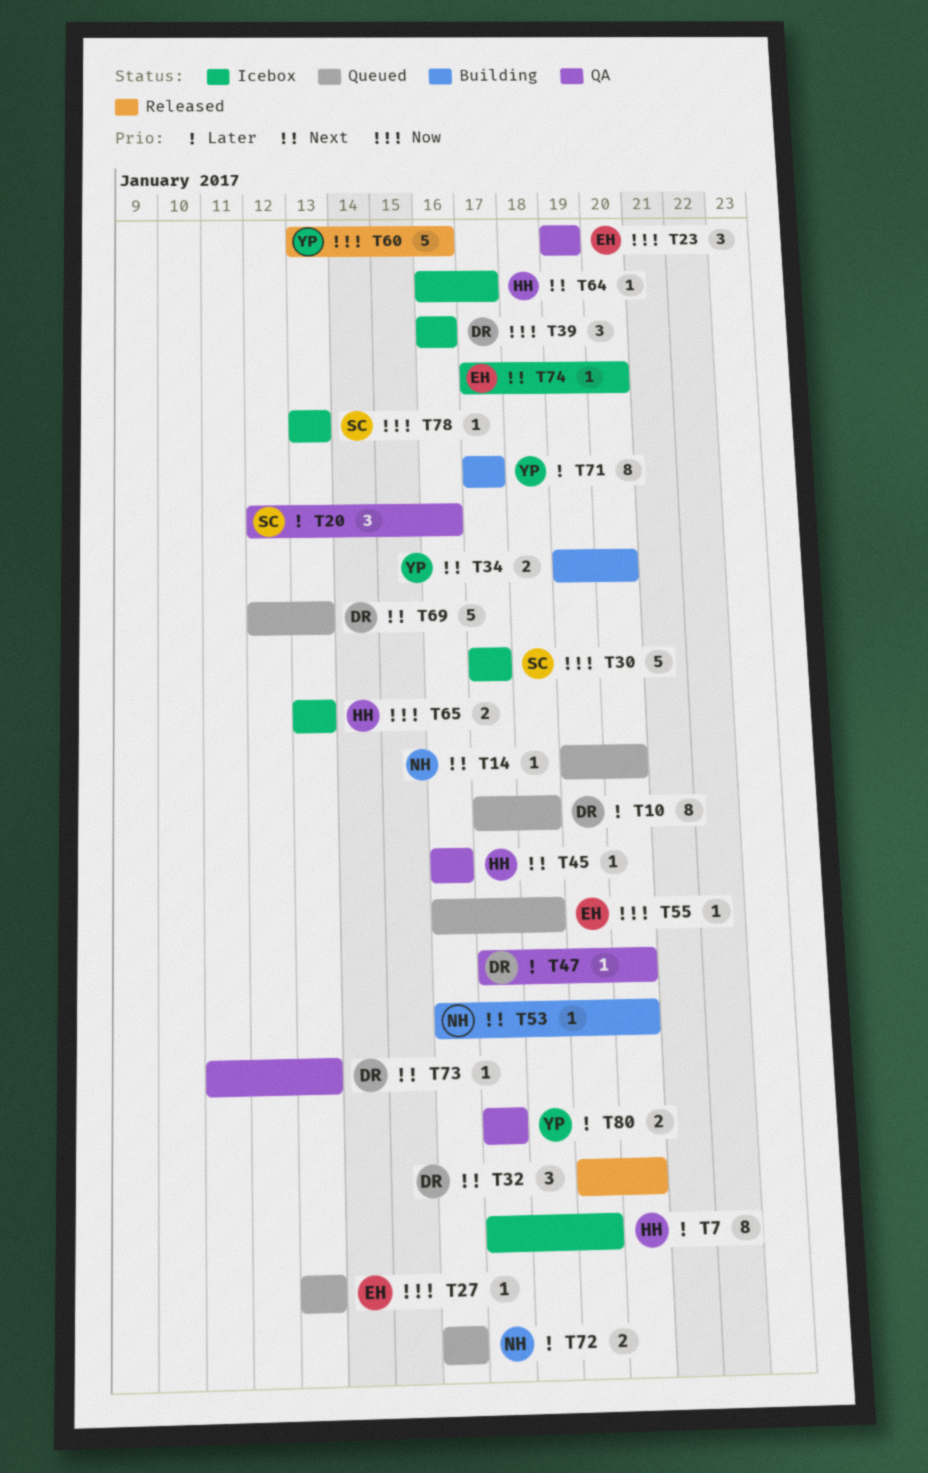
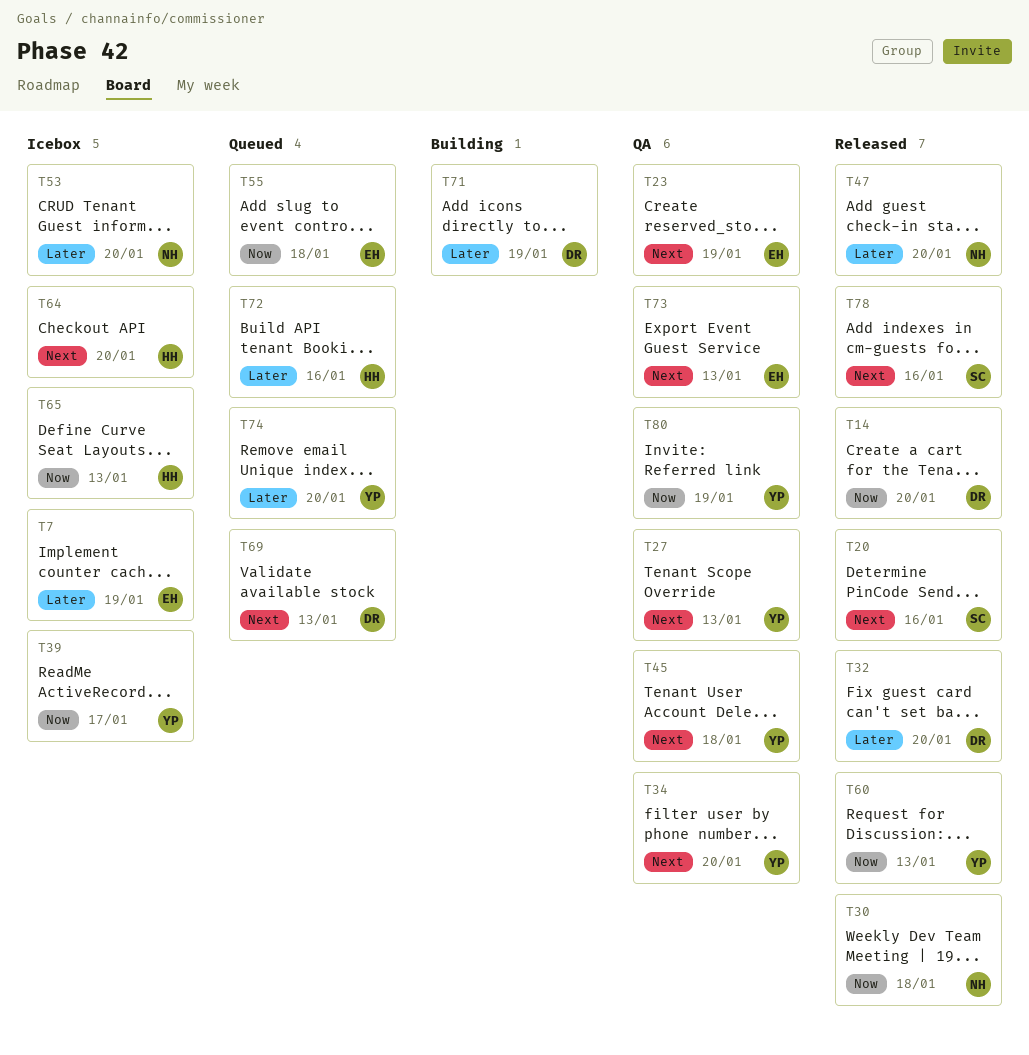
T7, owner: HH -> EH
T10: present -> none
T14, status: Queued -> Released
T14, owner: NH -> DR
T14, priority: Next -> Now
T20, status: QA -> Released
T20, priority: Later -> Next
T23, priority: Now -> Next
T27, status: Queued -> QA
T27, owner: EH -> YP
T27, priority: Now -> Next
T30, status: Icebox -> Released
T30, owner: SC -> NH
T30, due: Jan 17 -> Jan 18
T32, priority: Next -> Later
T34, status: Building -> QA
T39, owner: DR -> YP
T39, due: Jan 16 -> Jan 17
T45, owner: HH -> YP
T45, due: Jan 16 -> Jan 18
T47, status: QA -> Released
T47, owner: DR -> NH
T53, status: Building -> Icebox
T53, priority: Next -> Later
T60, due: Jan 16 -> Jan 13
T64, due: Jan 17 -> Jan 20
T71, owner: YP -> DR
T71, due: Jan 17 -> Jan 19
T72, owner: NH -> HH
T73, owner: DR -> EH
T74, status: Icebox -> Queued
T74, owner: EH -> YP
T74, priority: Next -> Later
T78, status: Icebox -> Released
T78, priority: Now -> Next
T78, due: Jan 13 -> Jan 16
T80, priority: Later -> Now
T80, due: Jan 17 -> Jan 19

